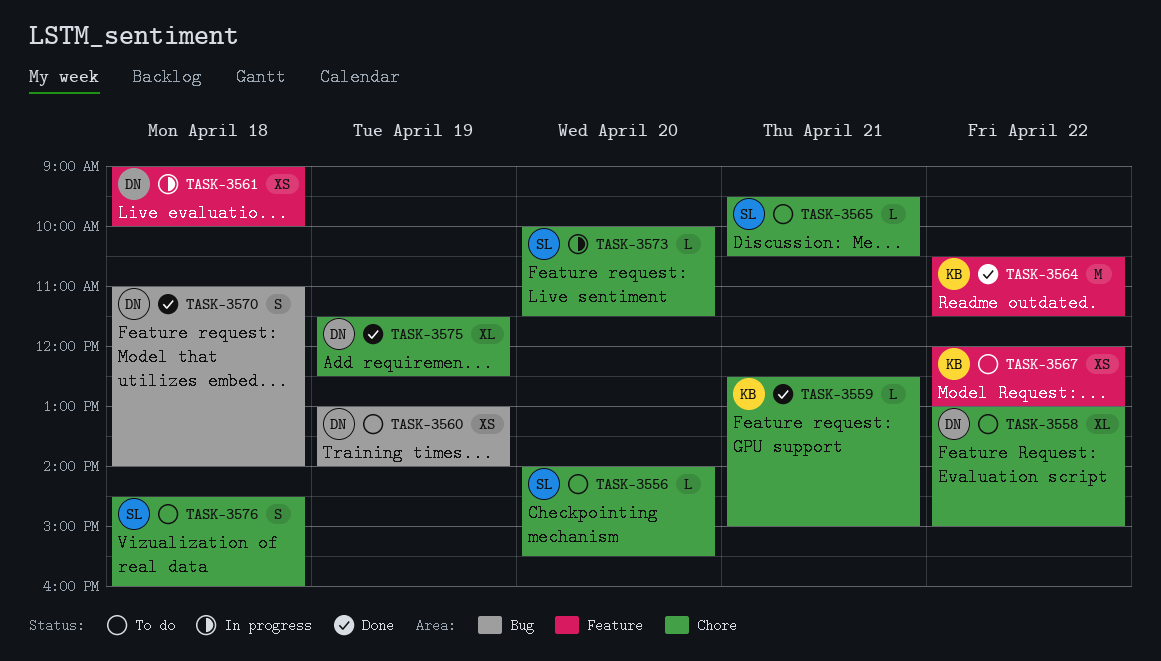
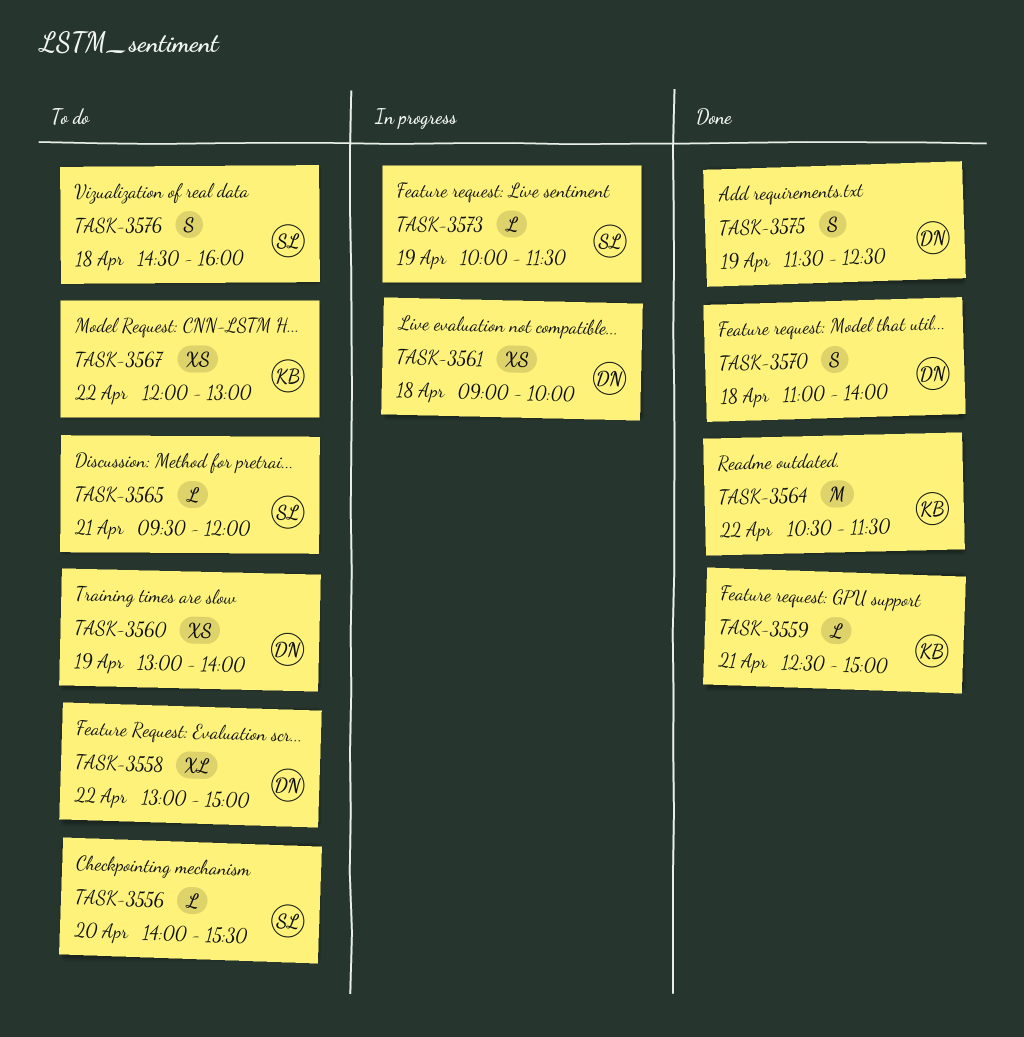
TASK-3565, ends: 10:30 -> 12:00
TASK-3573, day: Apr 20 -> Apr 19
TASK-3575, estimate: XL -> S

